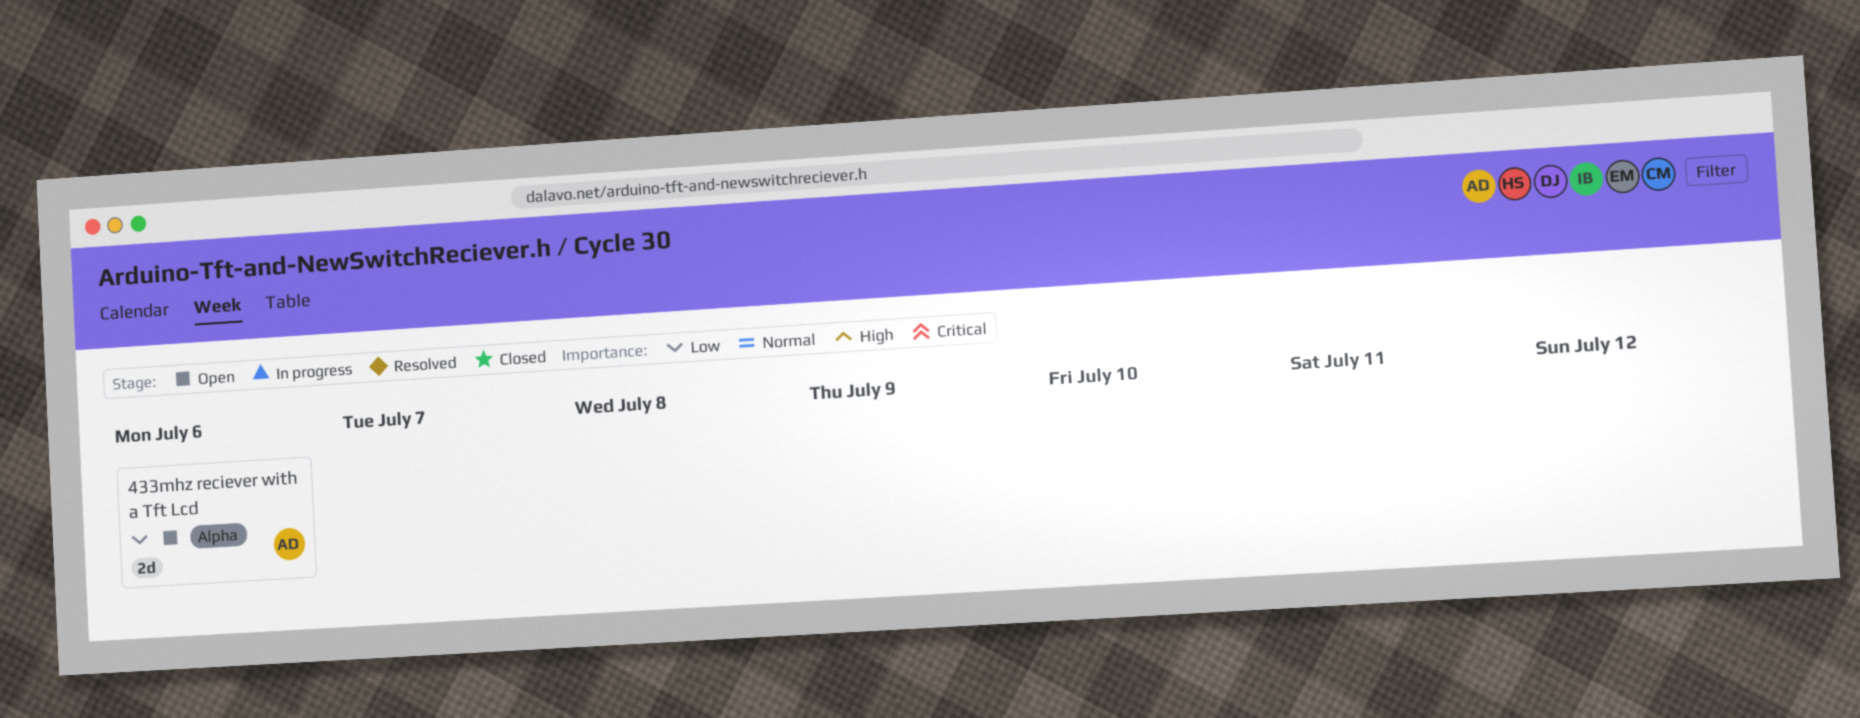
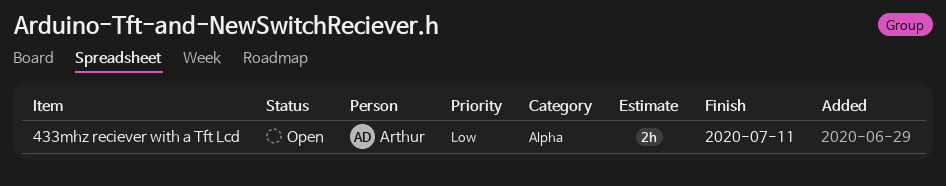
433mhz reciever with a Tft Lcd, estimate: 2d -> 2h
433mhz reciever with a Tft Lcd, due: Jul 6 -> Jul 11

